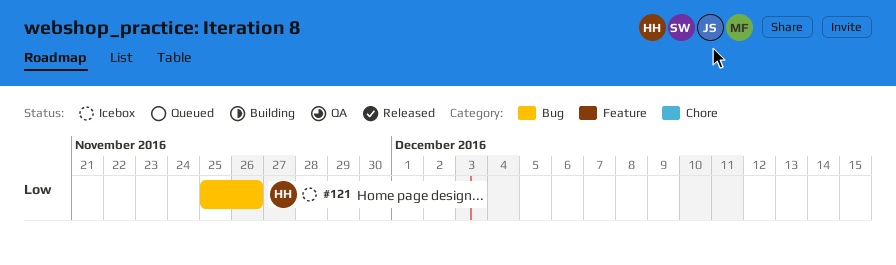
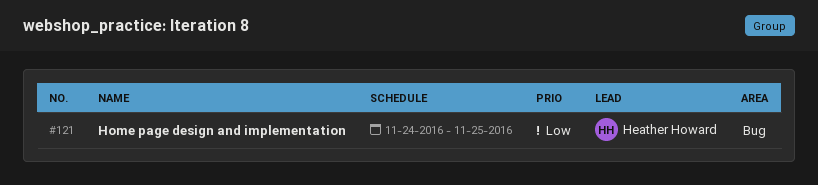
#121, start: Nov 25 -> Nov 24
#121, due: Nov 26 -> Nov 25

